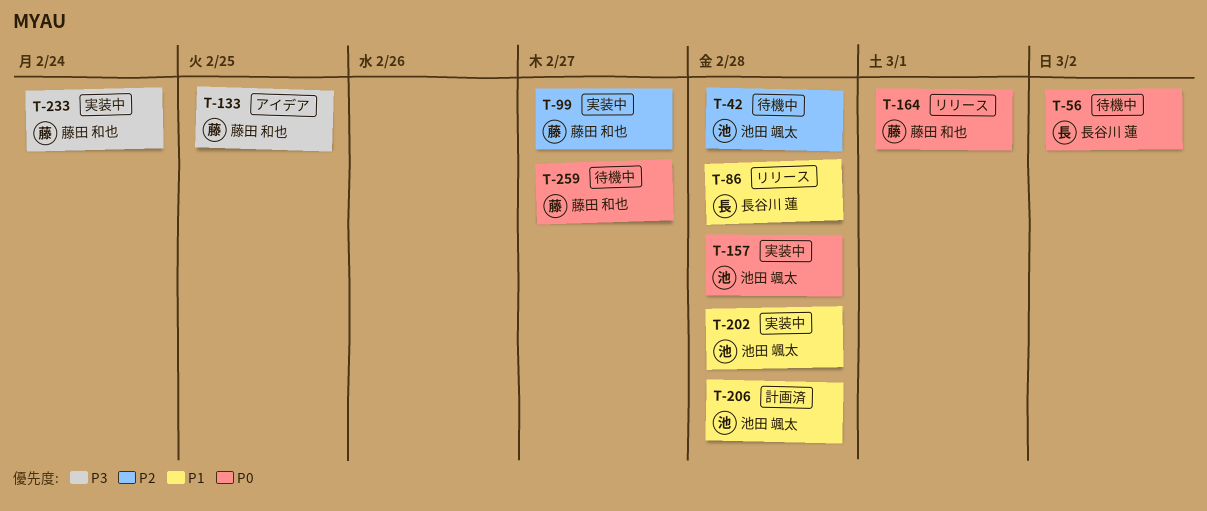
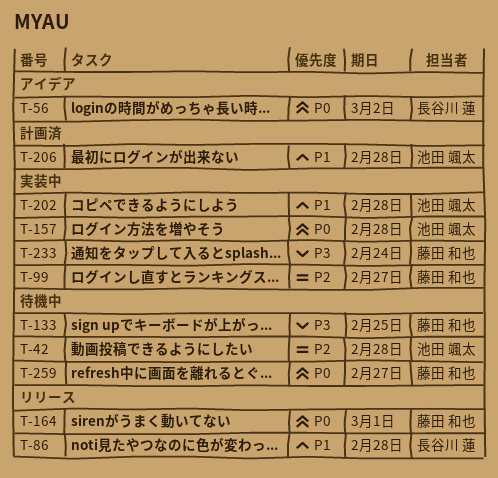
T-56, status: 待機中 -> アイデア
T-133, status: アイデア -> 待機中

